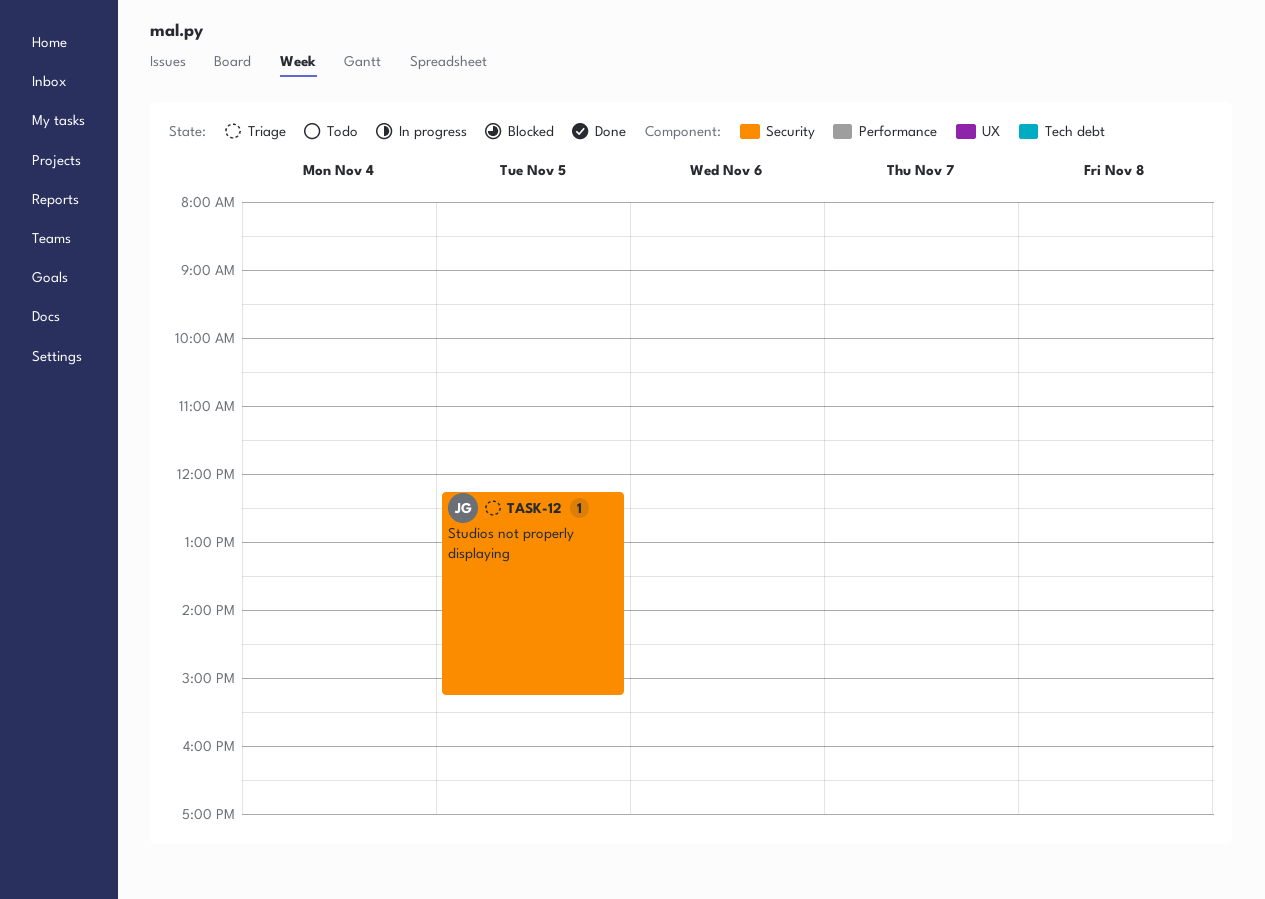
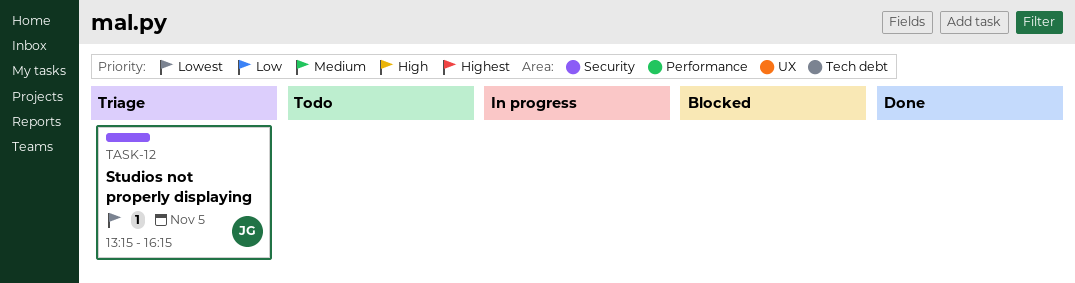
TASK-12, begins: 12:15 -> 13:15
TASK-12, ends: 15:15 -> 16:15

